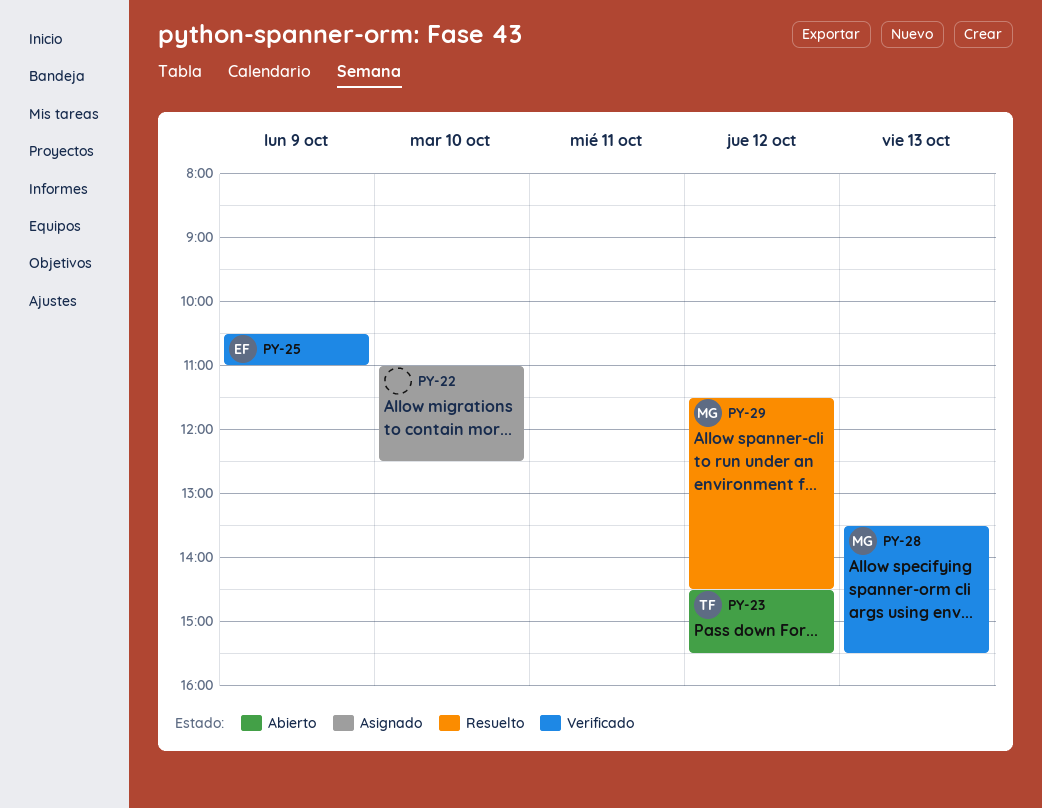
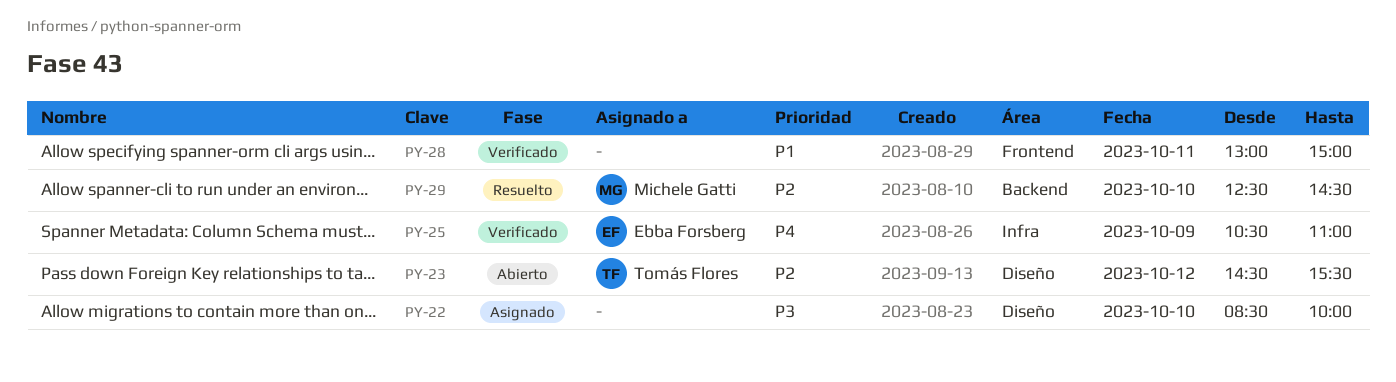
PY-22, begins: 11:00 -> 08:30
PY-22, ends: 12:30 -> 10:00
PY-28, owner: Michele Gatti -> none
PY-28, day: Oct 13 -> Oct 11
PY-28, begins: 13:30 -> 13:00
PY-28, ends: 15:30 -> 15:00
PY-29, day: Oct 12 -> Oct 10
PY-29, begins: 11:30 -> 12:30

